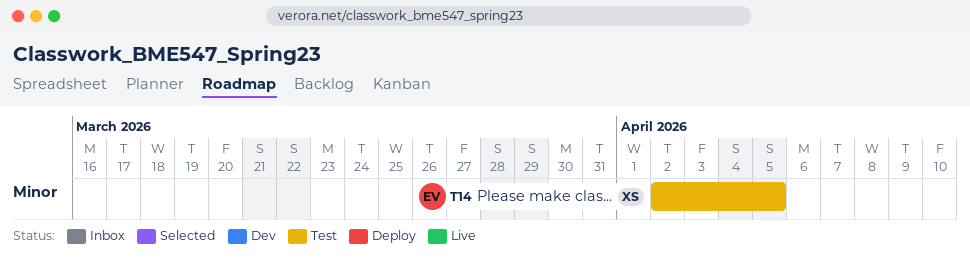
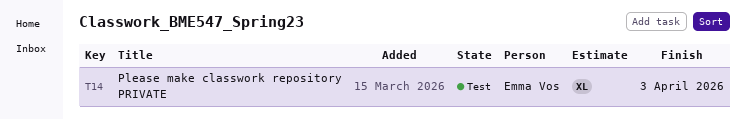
T14, estimate: XS -> XL
T14, due: Apr 5 -> Apr 3

